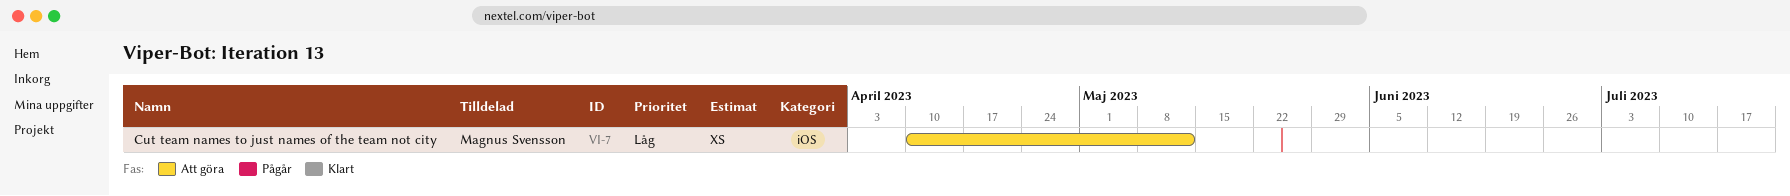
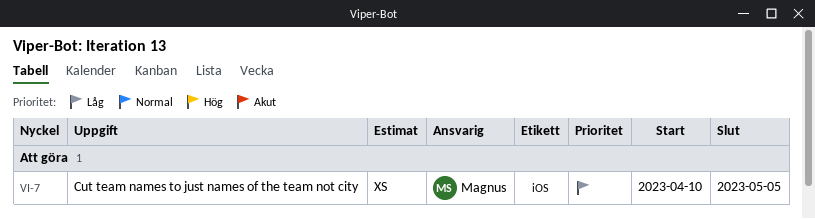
VI-7, due: May 12 -> May 5

